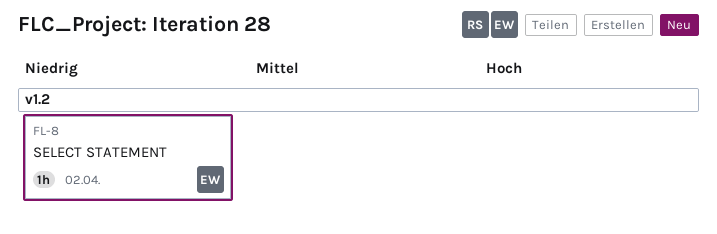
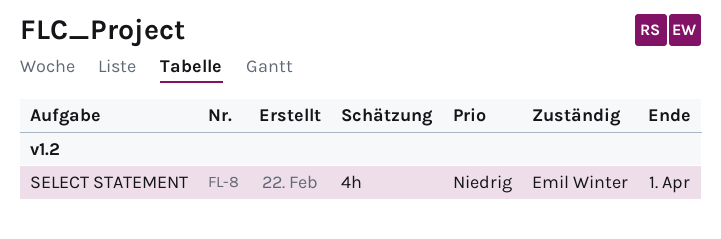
FL-8, estimate: 1h -> 4h
FL-8, due: Apr 2 -> Apr 1

